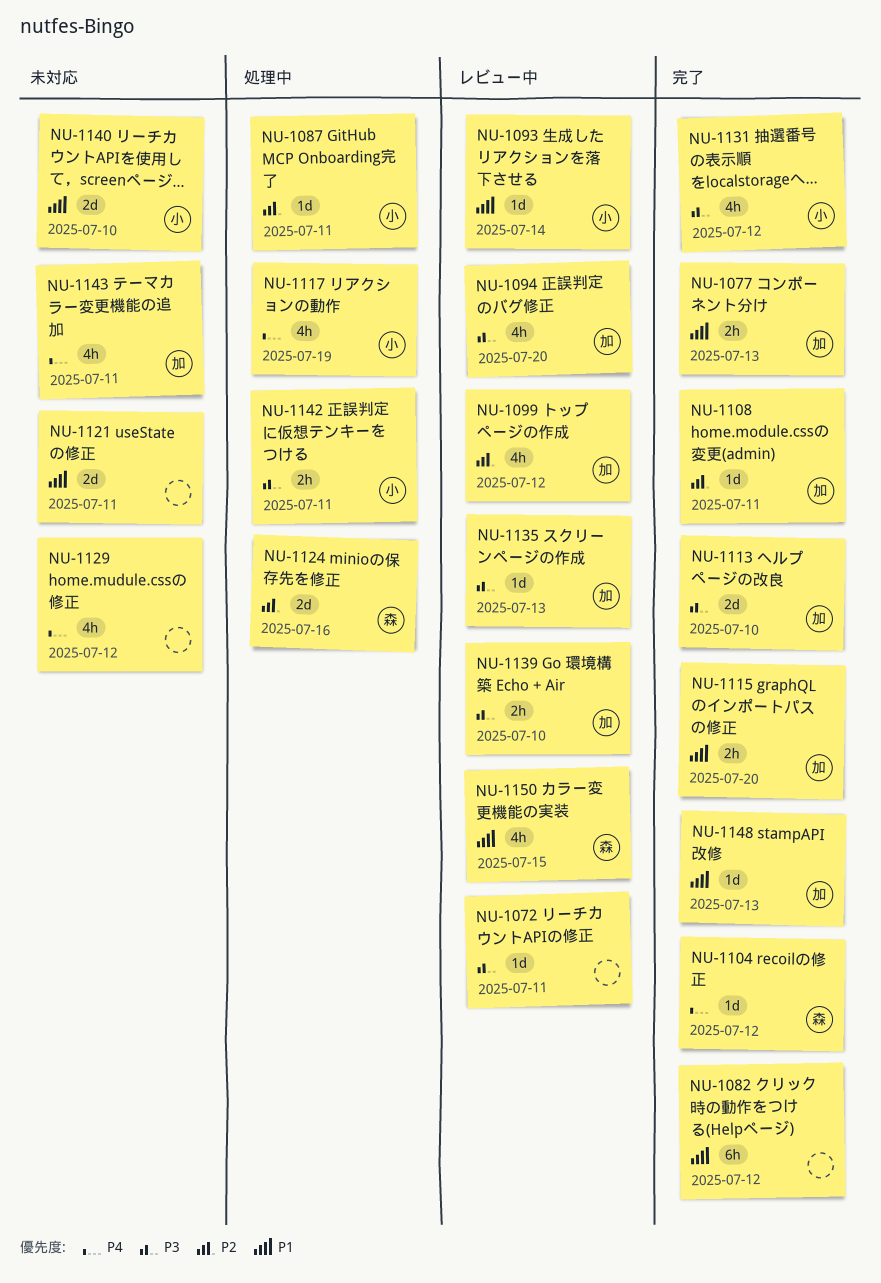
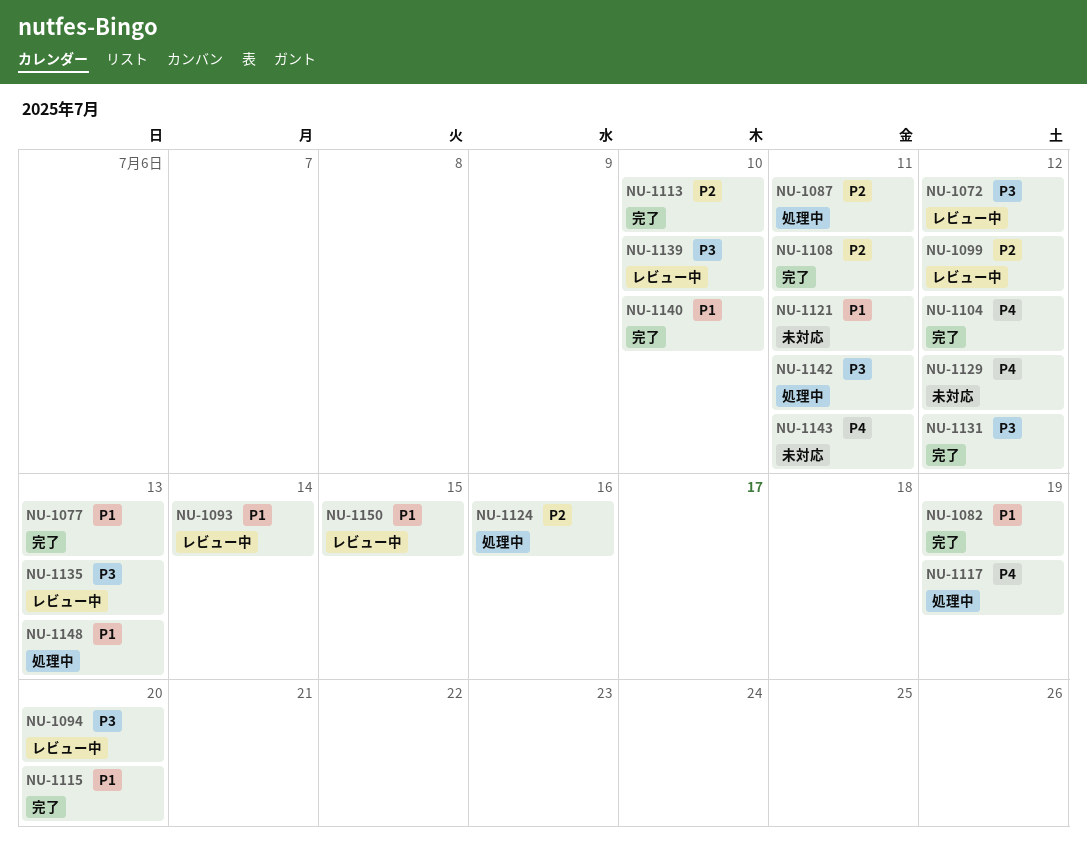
NU-1072, due: Jul 11 -> Jul 12
NU-1082, due: Jul 12 -> Jul 19
NU-1113, priority: P3 -> P2
NU-1140, status: 未対応 -> 完了
NU-1148, status: 完了 -> 処理中

